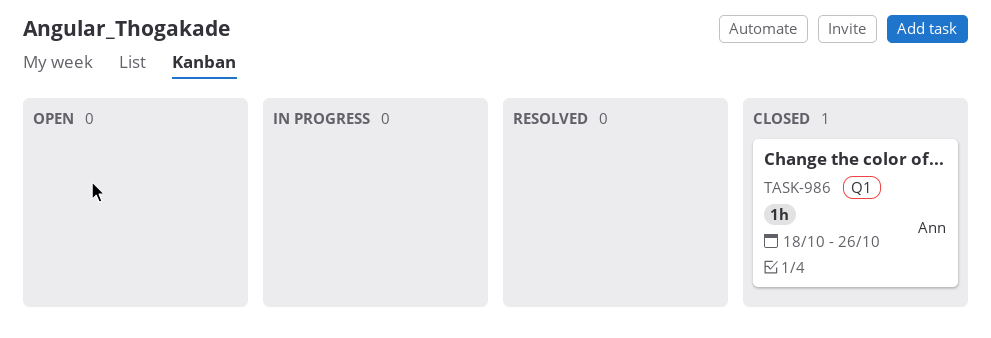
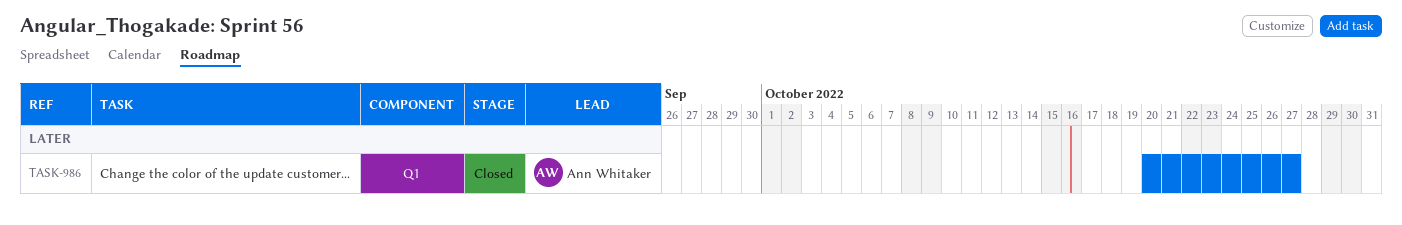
TASK-986, start: Oct 18 -> Oct 20
TASK-986, due: Oct 26 -> Oct 27

